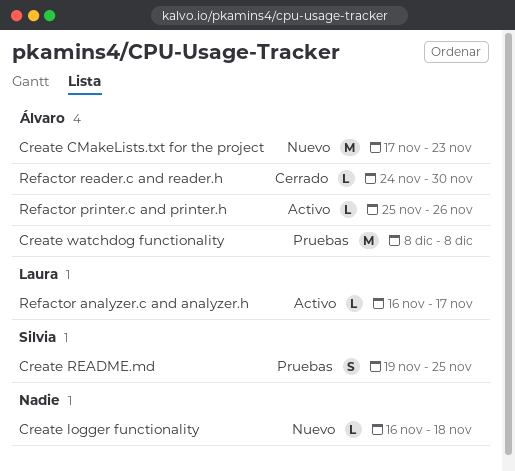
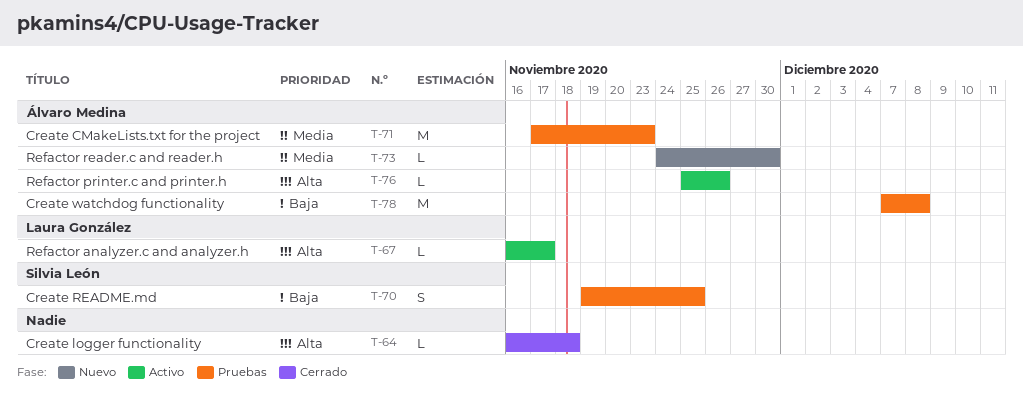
Create CMakeLists.txt for the project, status: Nuevo -> Pruebas
Create logger functionality, status: Nuevo -> Cerrado
Create watchdog functionality, start: Dec 8 -> Dec 7
Refactor reader.c and reader.h, status: Cerrado -> Nuevo

